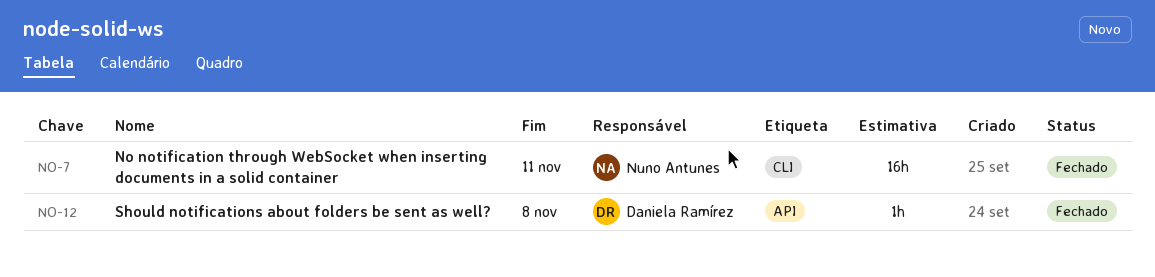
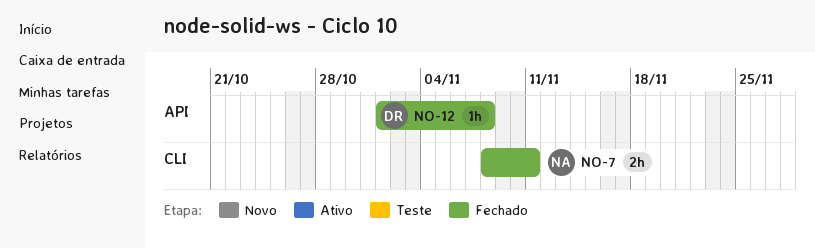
NO-7, estimate: 16h -> 2h

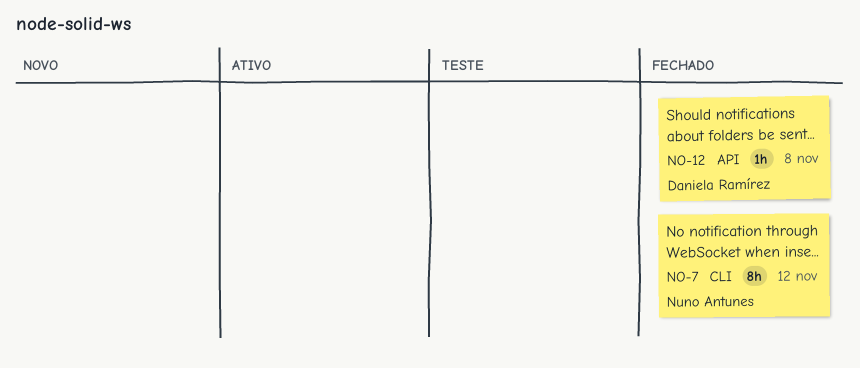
NO-7, estimate: 2h -> 8h
NO-7, due: Nov 11 -> Nov 12

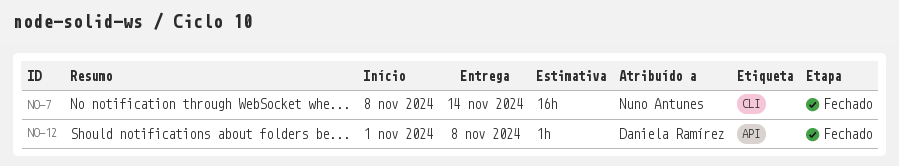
NO-7, estimate: 8h -> 16h
NO-7, due: Nov 12 -> Nov 14

